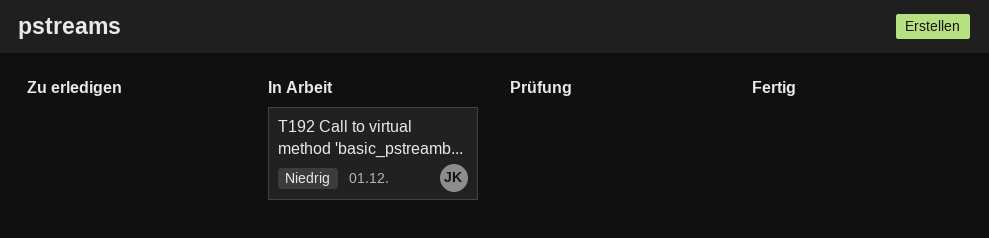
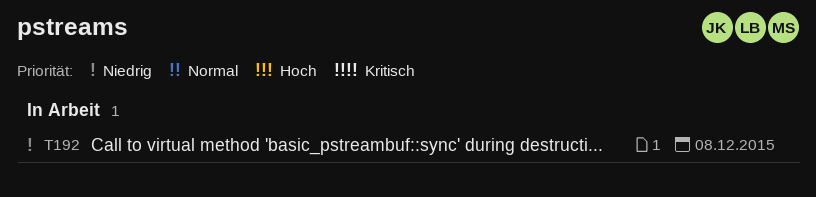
T192, due: Dec 1 -> Dec 8

